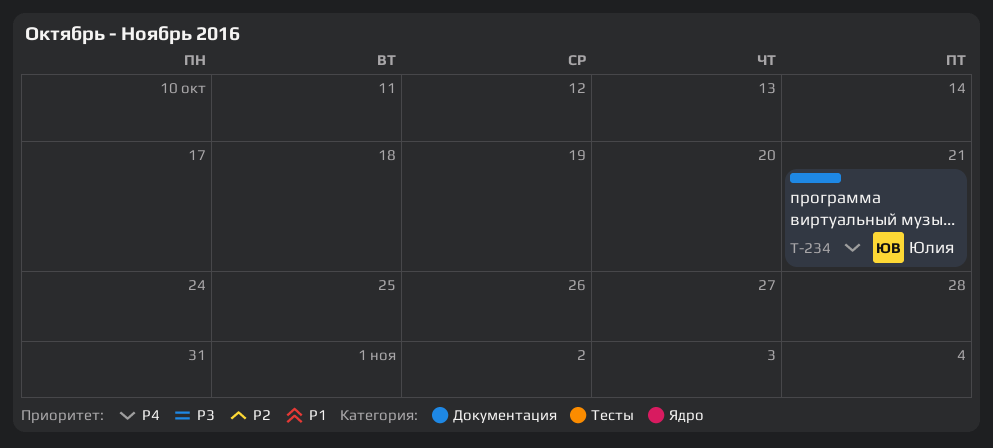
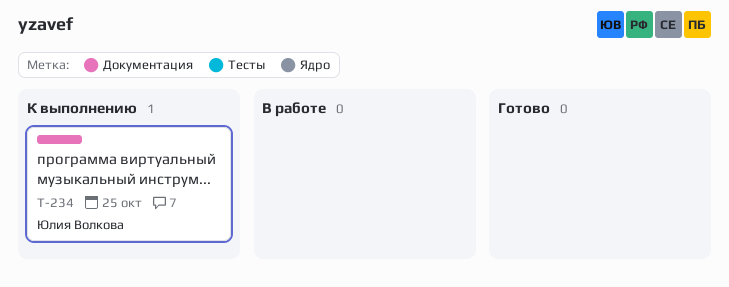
T-234, due: Oct 21 -> Oct 25

